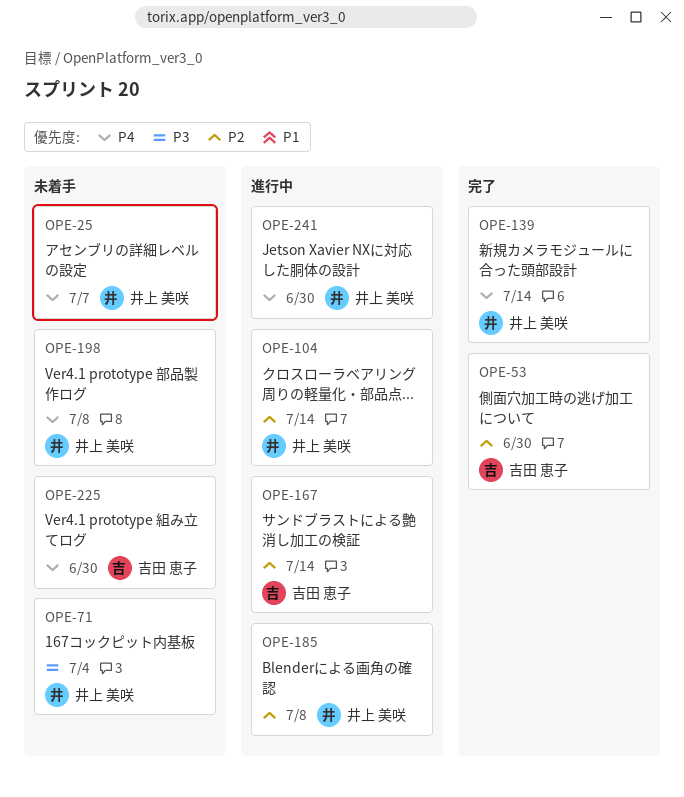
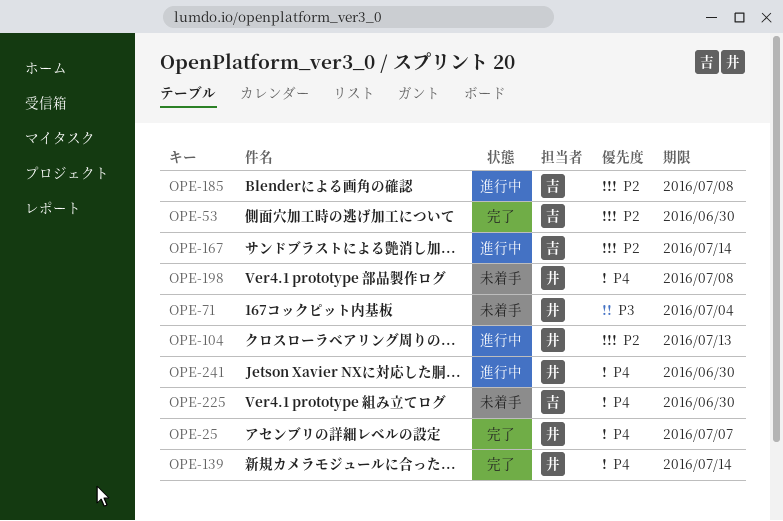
OPE-25, status: 未着手 -> 完了
OPE-104, due: Jul 14 -> Jul 13
OPE-185, owner: 井上 美咲 -> 吉田 恵子

